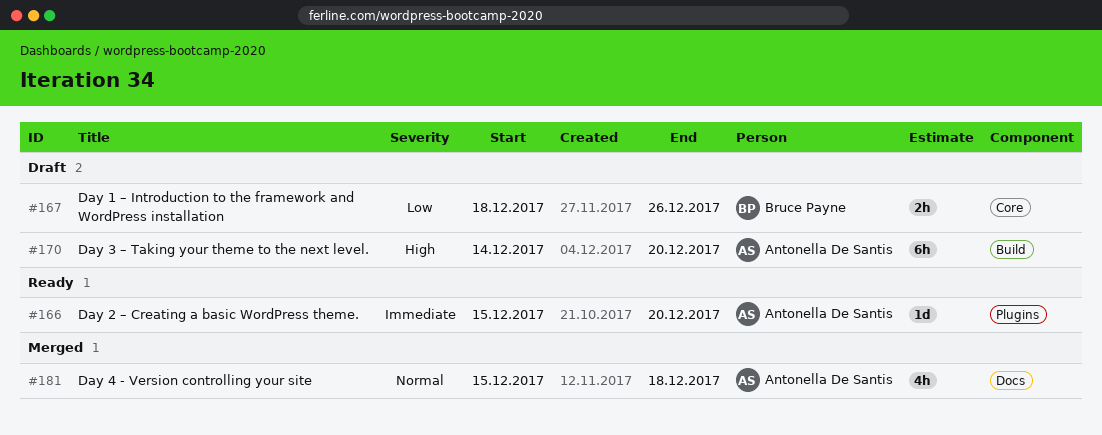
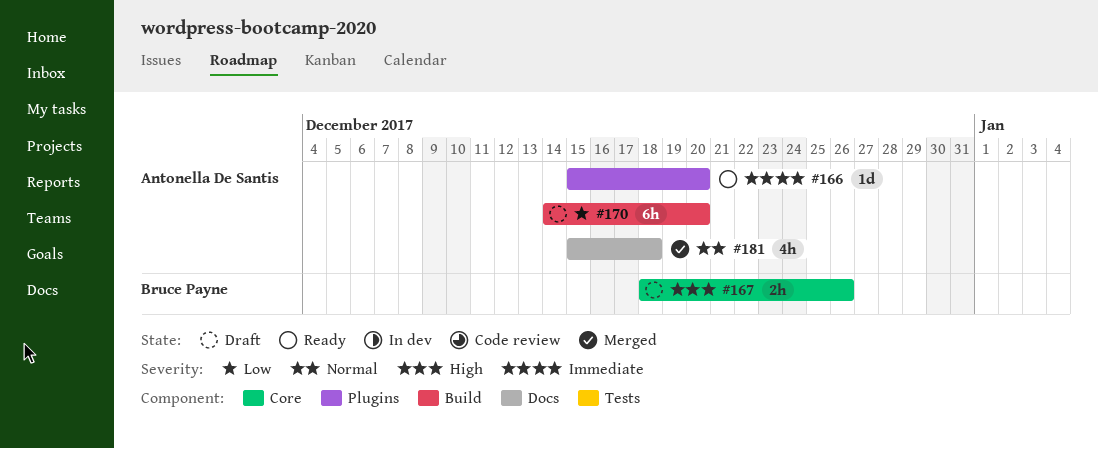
#167, priority: Low -> High
#170, priority: High -> Low

